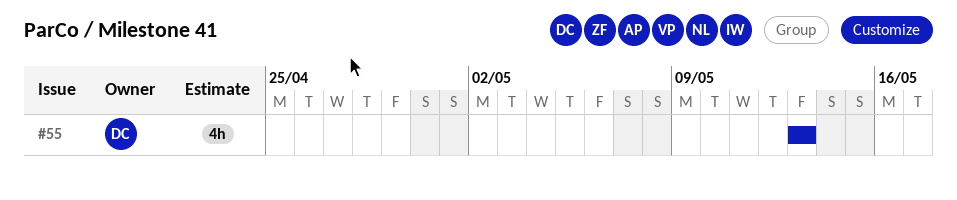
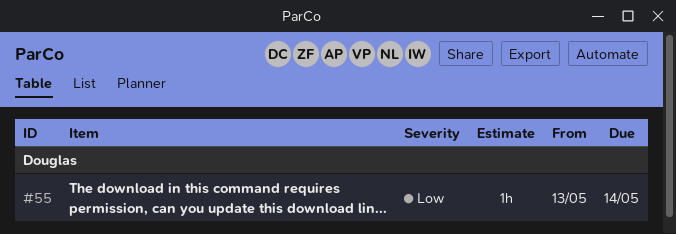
#55, estimate: 4h -> 1h
#55, due: May 13 -> May 14

